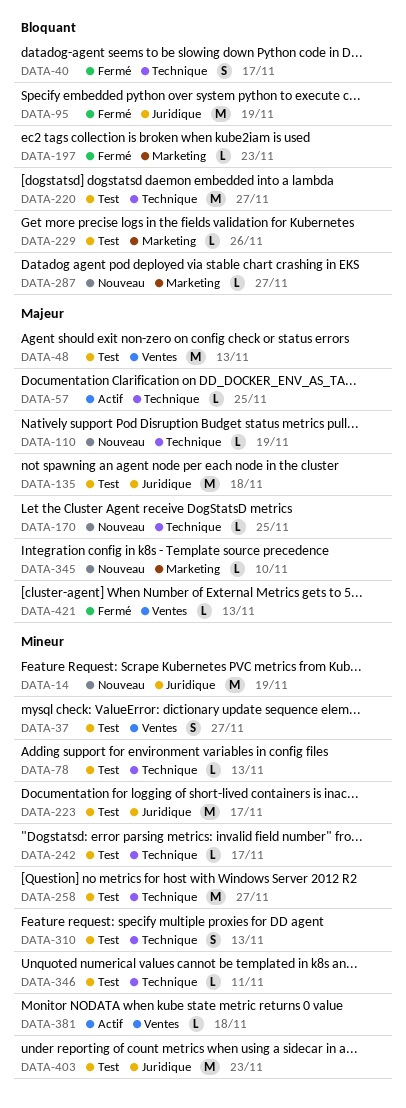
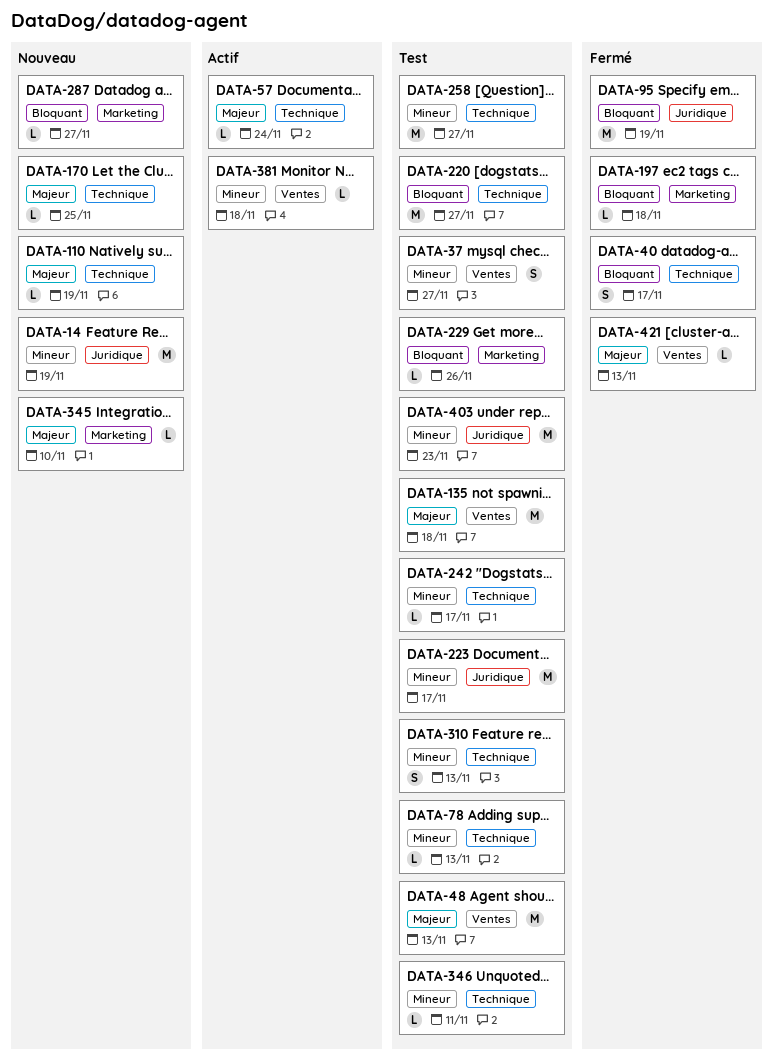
DATA-57, due: Nov 25 -> Nov 24
DATA-135, label: Juridique -> Ventes
DATA-197, due: Nov 23 -> Nov 18

